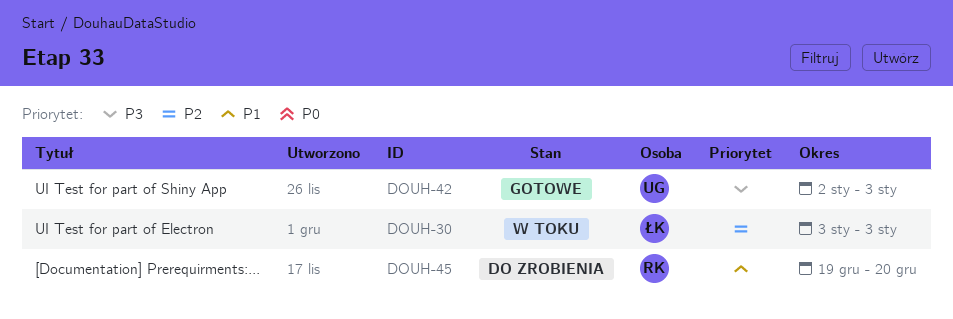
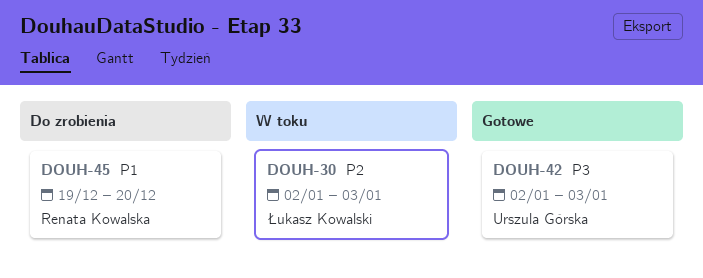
DOUH-30, start: Jan 3 -> Jan 2

